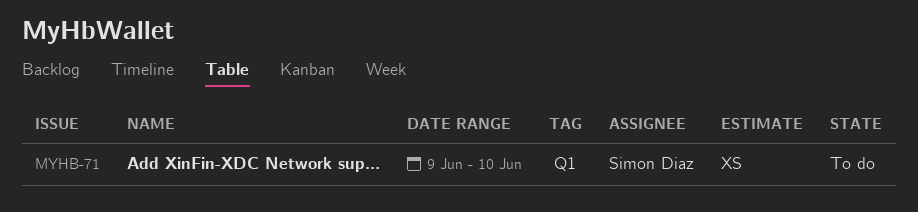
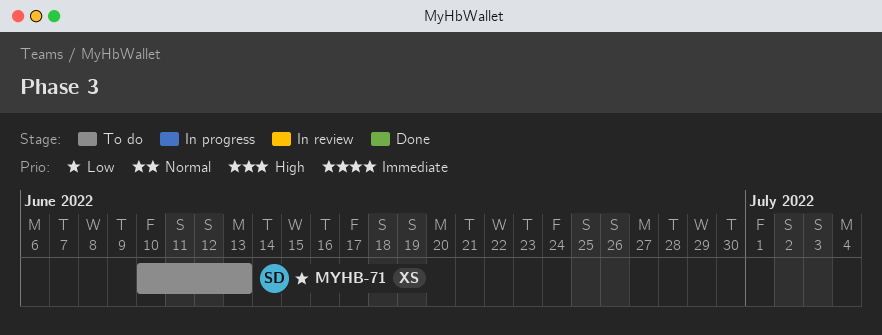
MYHB-71, start: Jun 9 -> Jun 10
MYHB-71, due: Jun 10 -> Jun 13

